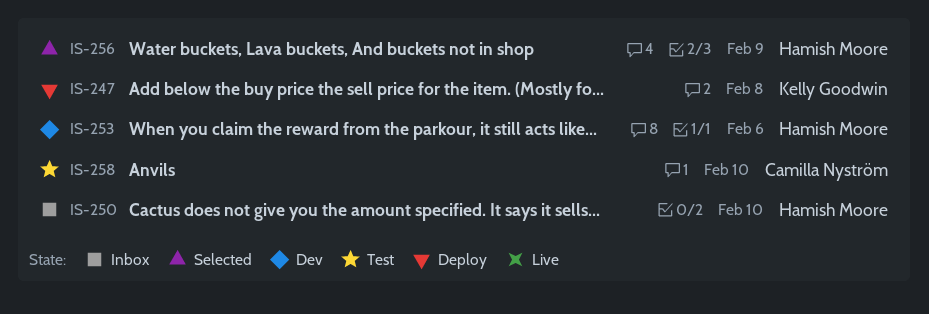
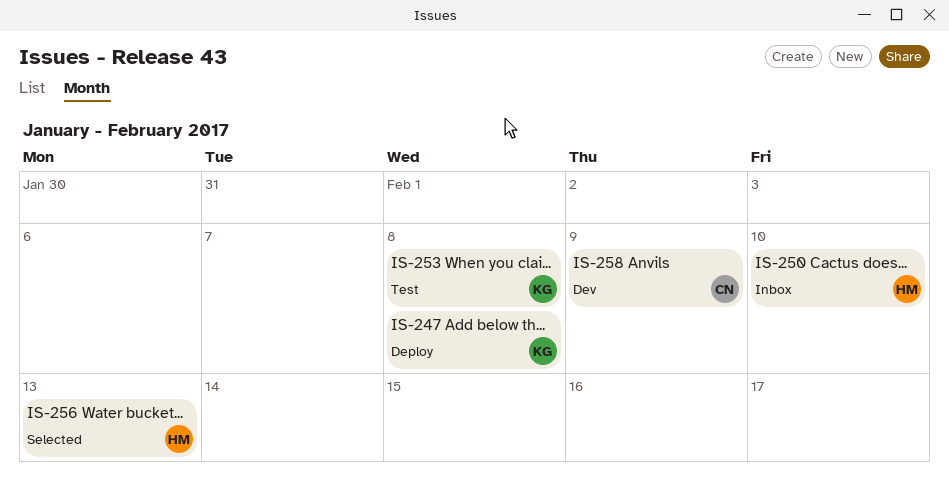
IS-253, status: Dev -> Test
IS-253, owner: Hamish Moore -> Kelly Goodwin
IS-253, due: Feb 6 -> Feb 8
IS-256, due: Feb 9 -> Feb 13
IS-258, status: Test -> Dev
IS-258, due: Feb 10 -> Feb 9

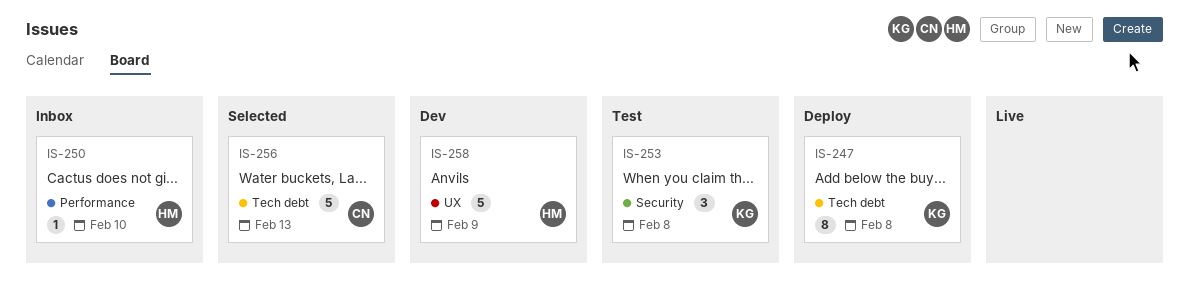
IS-256, owner: HM -> CN
IS-258, owner: CN -> HM

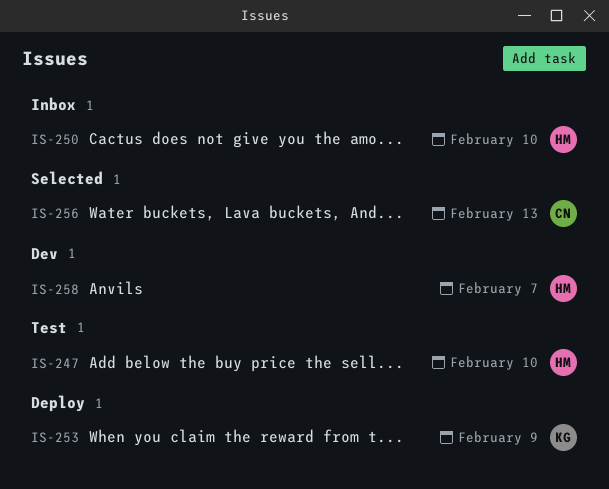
IS-247, status: Deploy -> Test
IS-247, owner: KG -> HM
IS-247, due: Feb 8 -> Feb 10
IS-253, status: Test -> Deploy
IS-253, due: Feb 8 -> Feb 9
IS-258, due: Feb 9 -> Feb 7

